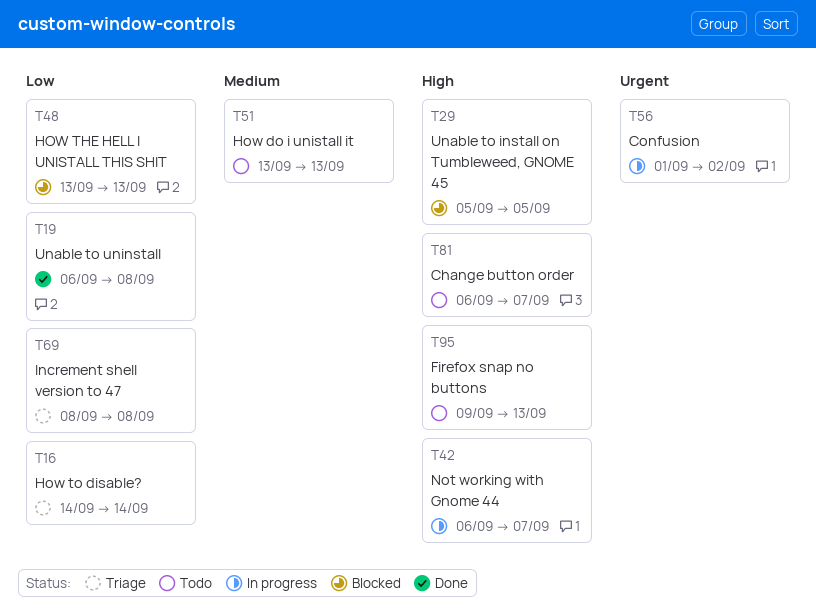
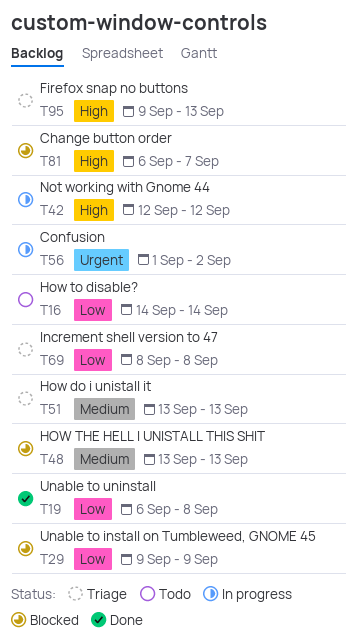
T16, status: Triage -> Todo
T29, priority: High -> Low
T29, start: Sep 5 -> Sep 9
T29, due: Sep 5 -> Sep 9
T42, start: Sep 6 -> Sep 12
T42, due: Sep 7 -> Sep 12
T48, priority: Low -> Medium
T51, status: Todo -> Triage
T81, status: Todo -> Blocked
T95, status: Todo -> Triage

